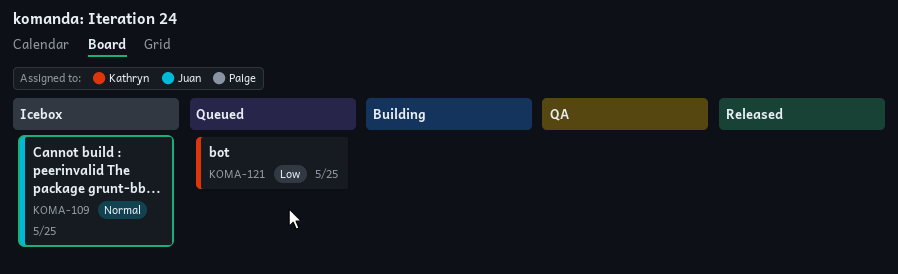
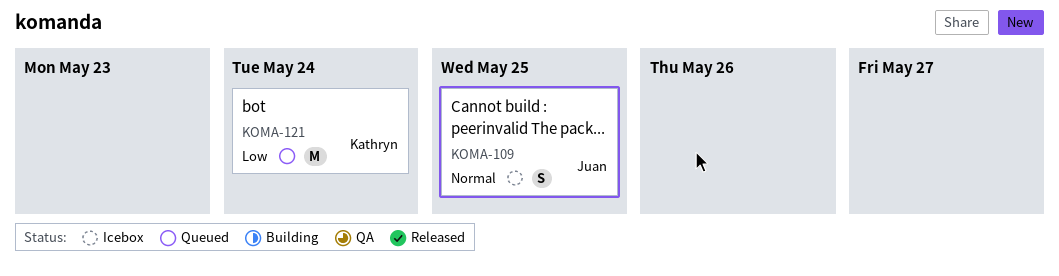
KOMA-121, due: May 25 -> May 24

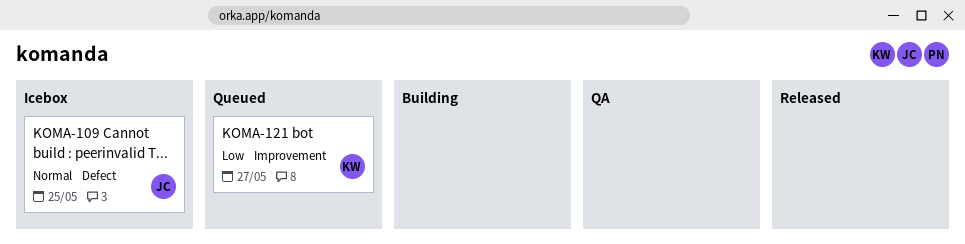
KOMA-121, due: May 24 -> May 27

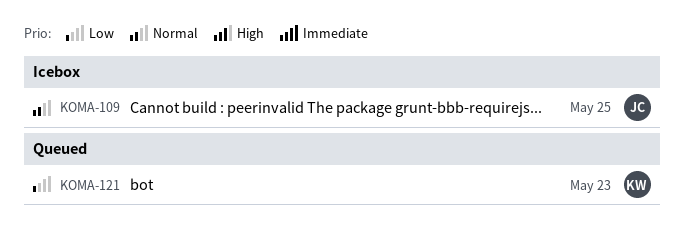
KOMA-121, due: May 27 -> May 23

